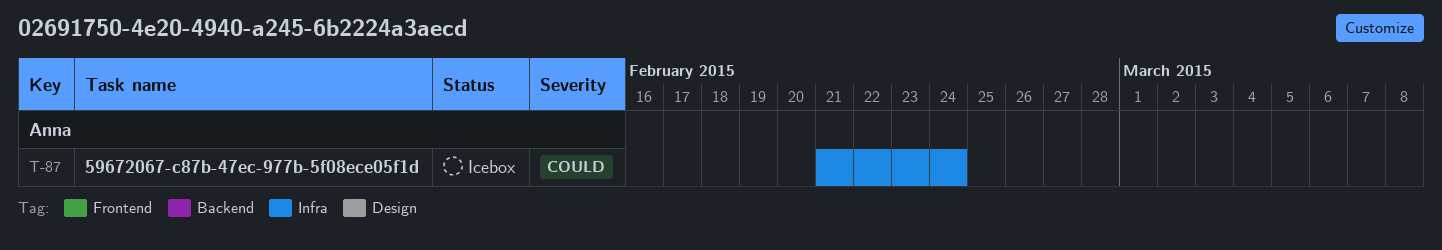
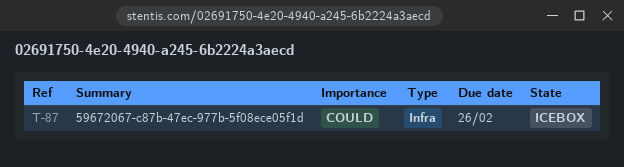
T-87, due: Feb 24 -> Feb 26

